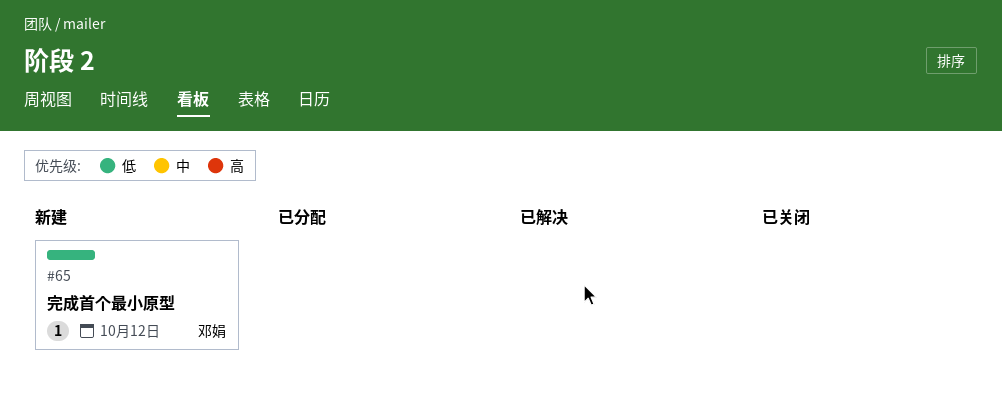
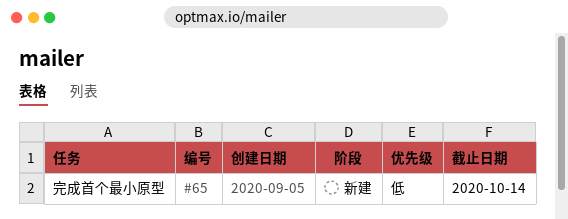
#65, due: Oct 12 -> Oct 14

